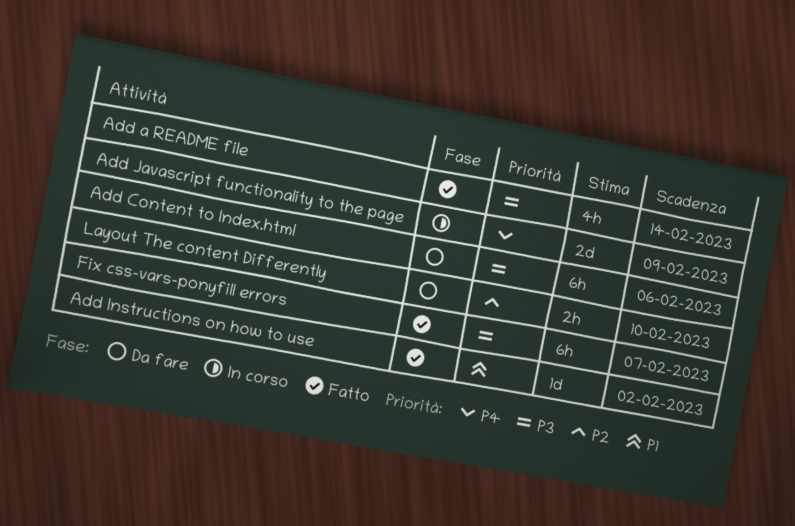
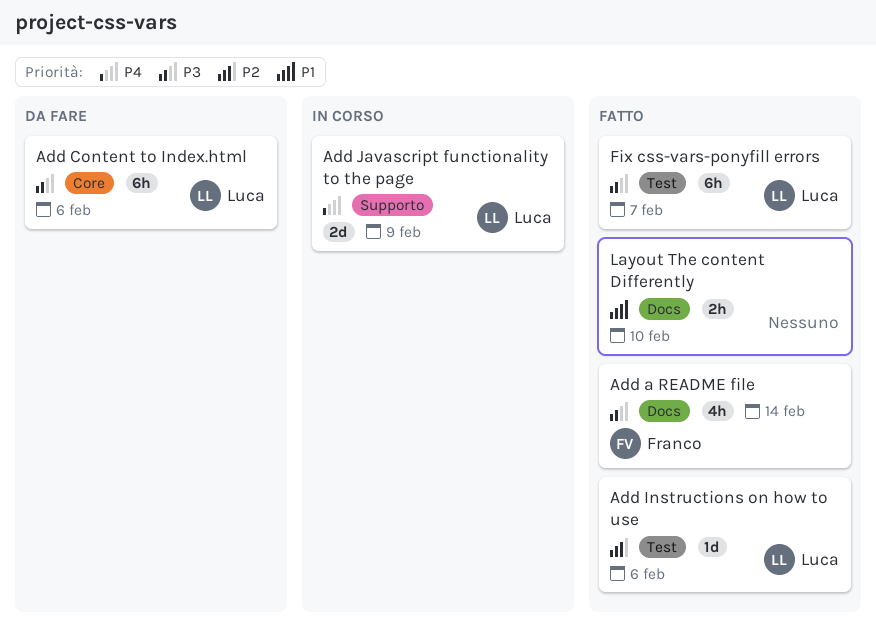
Add Instructions on how to use, priority: P1 -> P2
Add Instructions on how to use, due: Feb 2 -> Feb 6
Layout The content Differently, status: Da fare -> Fatto
Layout The content Differently, priority: P2 -> P1

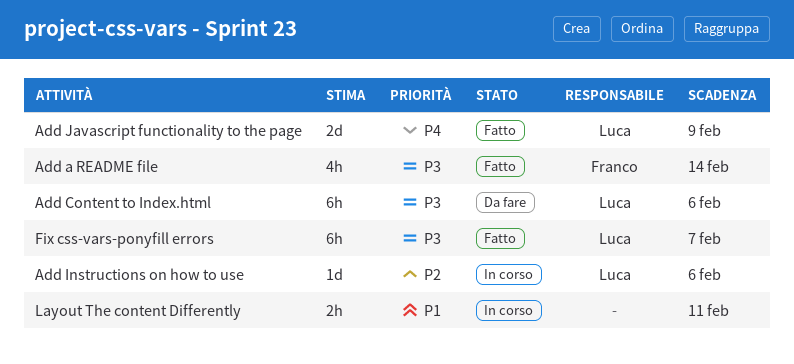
Add Instructions on how to use, status: Fatto -> In corso
Add Javascript functionality to the page, status: In corso -> Fatto
Layout The content Differently, status: Fatto -> In corso
Layout The content Differently, due: Feb 10 -> Feb 11

